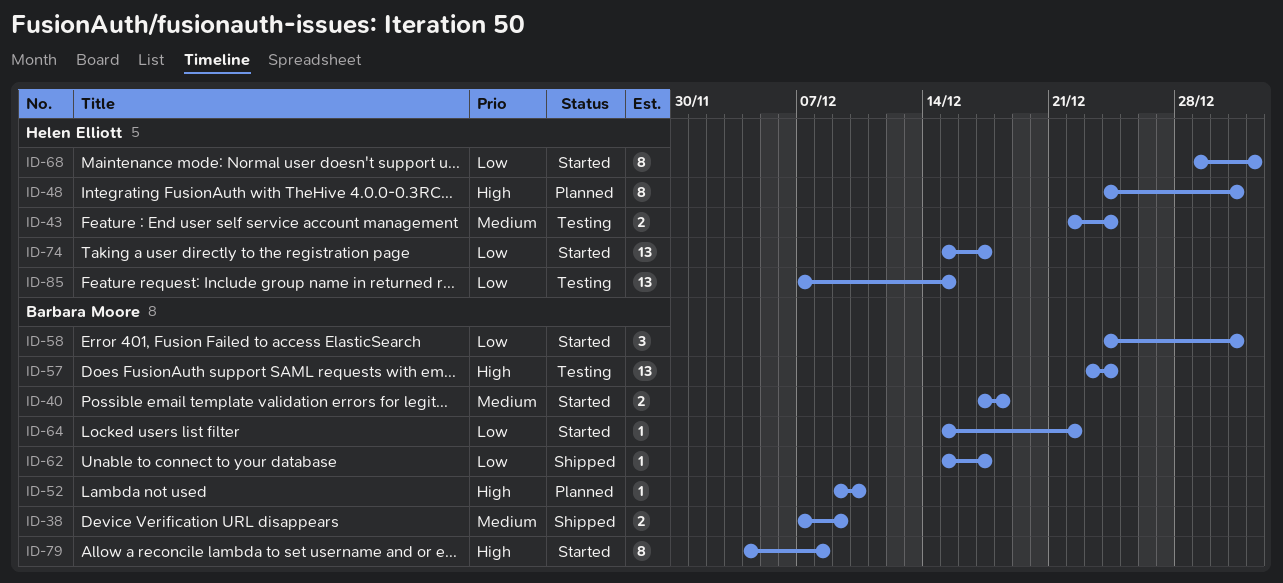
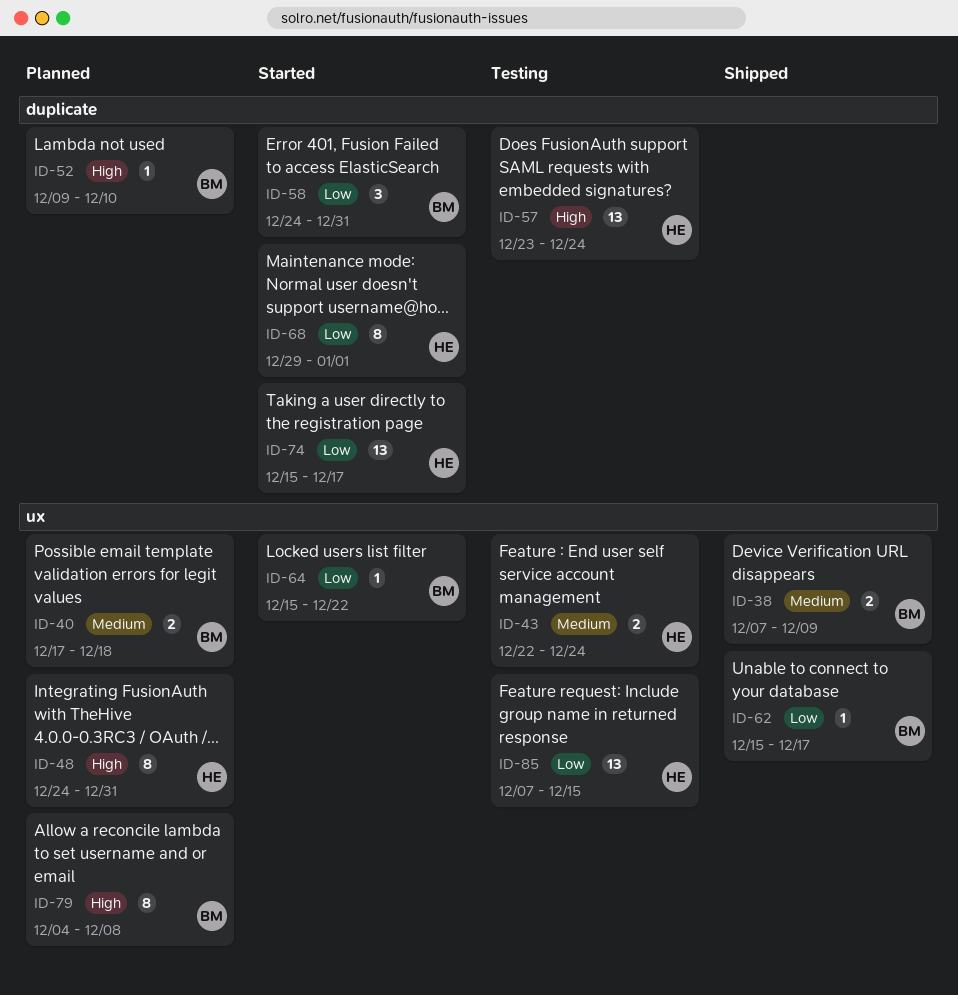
ID-40, status: Started -> Planned
ID-57, owner: Barbara Moore -> Helen Elliott
ID-79, status: Started -> Planned

